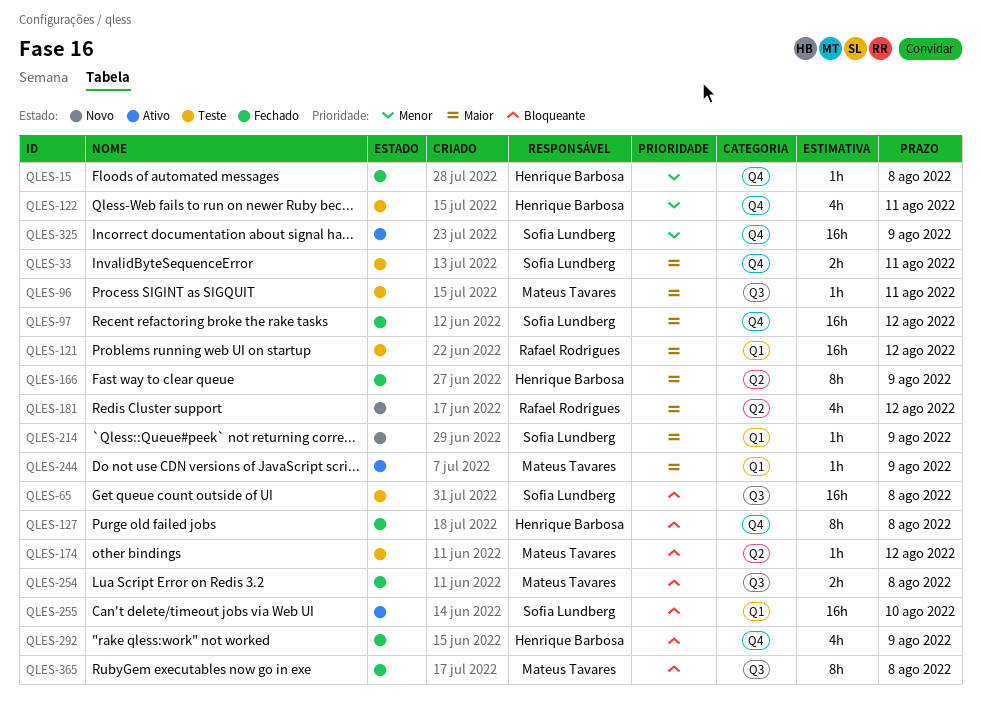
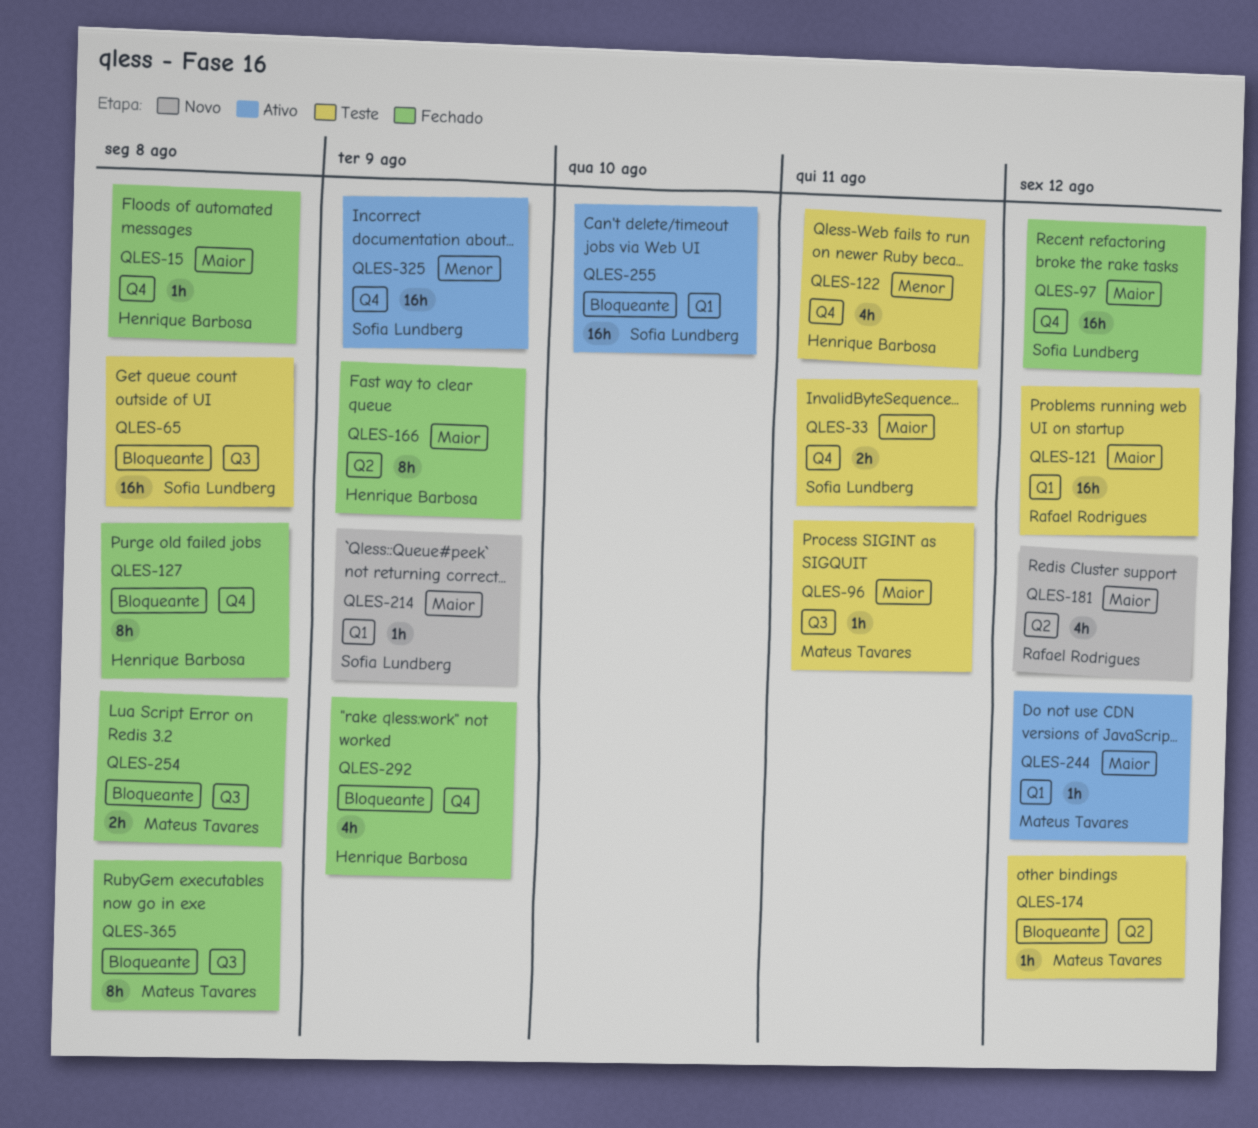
QLES-15, priority: Menor -> Maior
QLES-244, due: Aug 9 -> Aug 12

